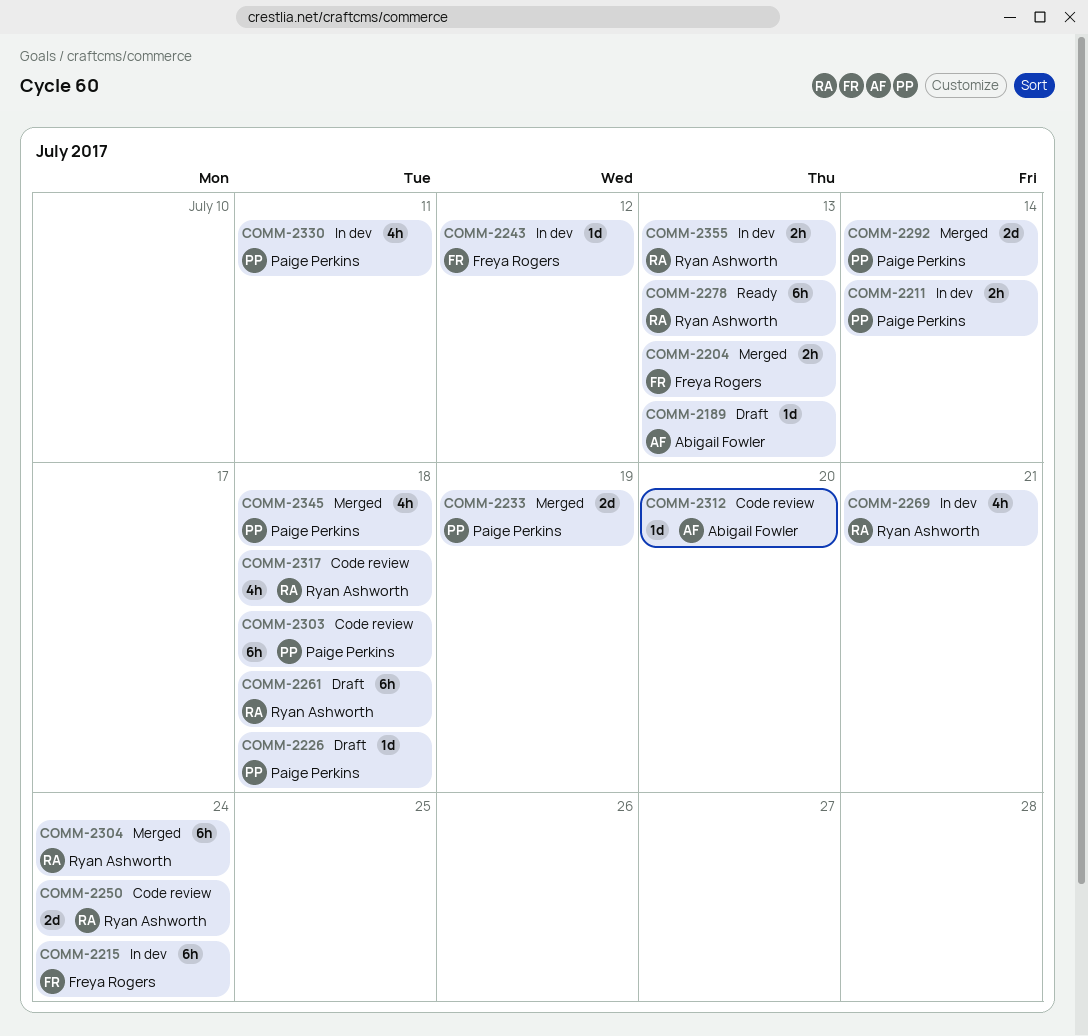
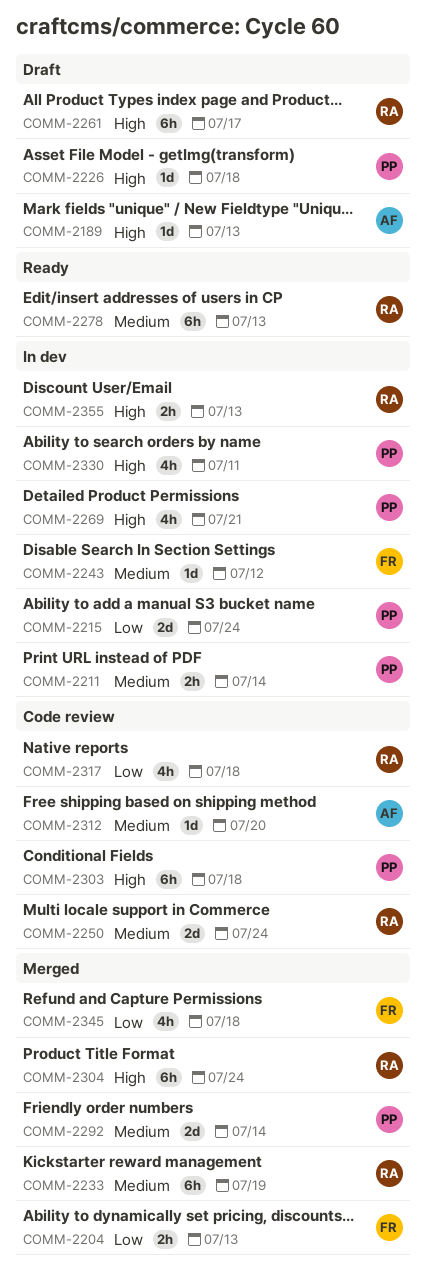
COMM-2215, owner: Freya Rogers -> Paige Perkins
COMM-2215, estimate: 6h -> 2d
COMM-2233, owner: Paige Perkins -> Ryan Ashworth
COMM-2233, estimate: 2d -> 6h
COMM-2261, due: Jul 18 -> Jul 17
COMM-2269, owner: Ryan Ashworth -> Paige Perkins
COMM-2345, owner: Paige Perkins -> Freya Rogers

